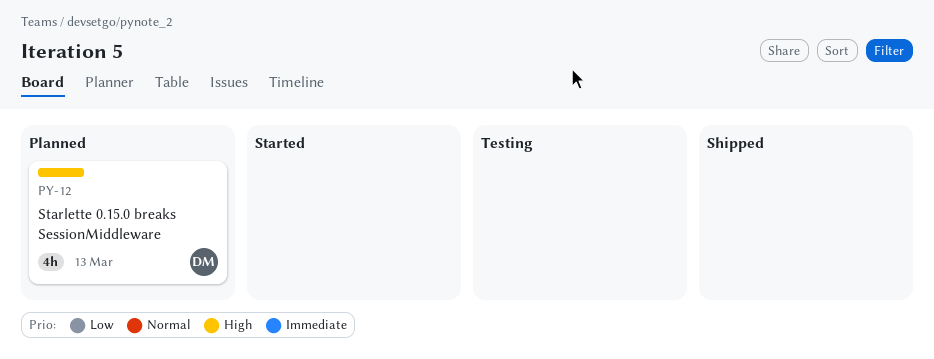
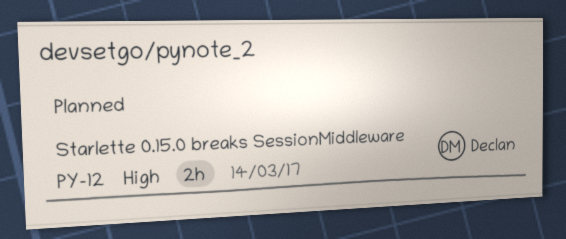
PY-12, estimate: 4h -> 2h
PY-12, due: Mar 13 -> Mar 14

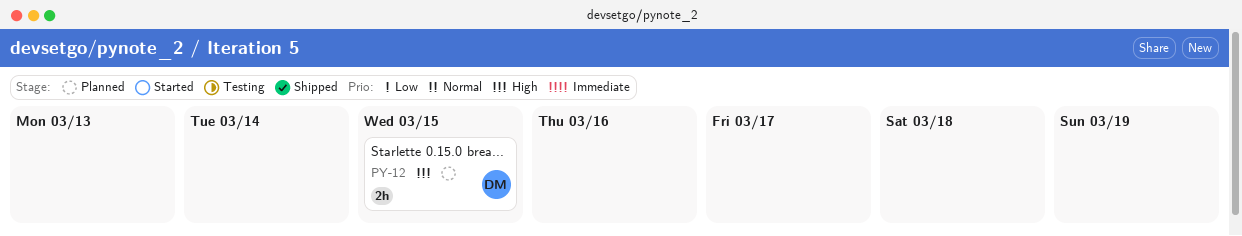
PY-12, due: Mar 14 -> Mar 15

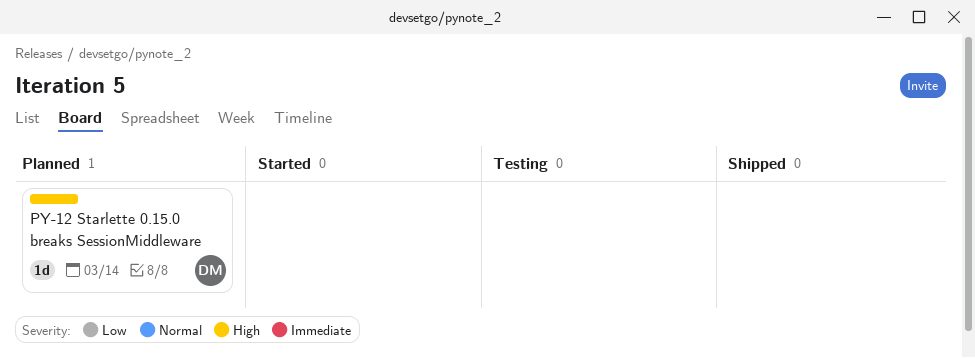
PY-12, estimate: 2h -> 1d
PY-12, due: Mar 15 -> Mar 14

